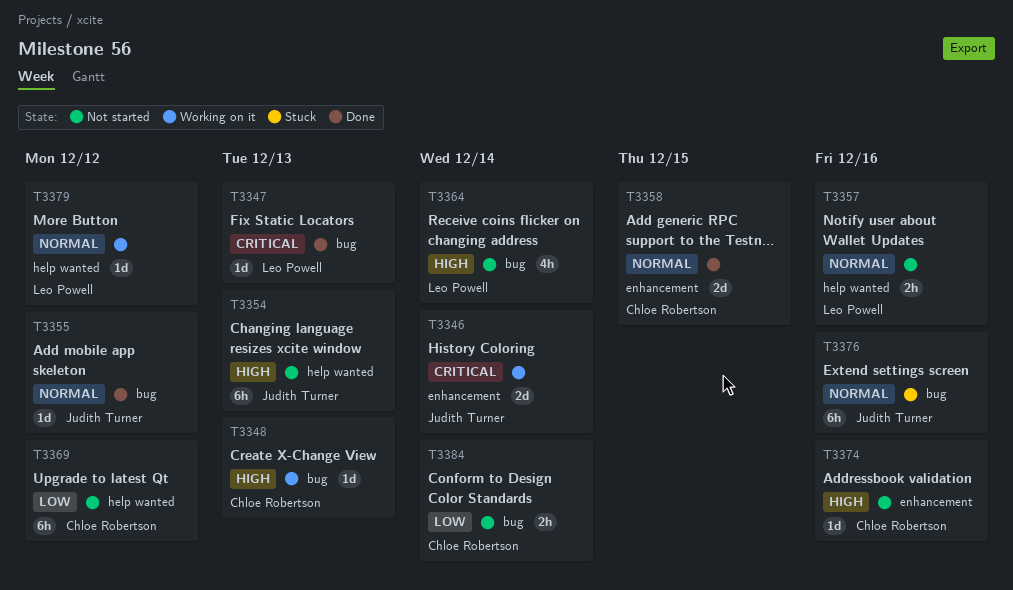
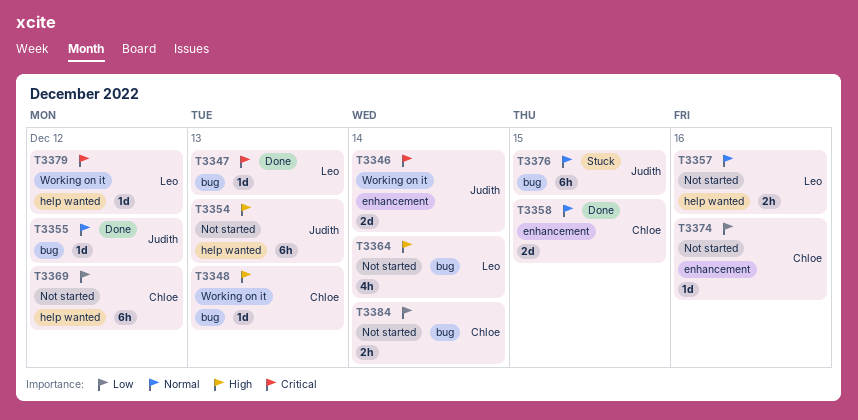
T3374, priority: High -> Low
T3376, due: Dec 16 -> Dec 15
T3379, priority: Normal -> Critical

